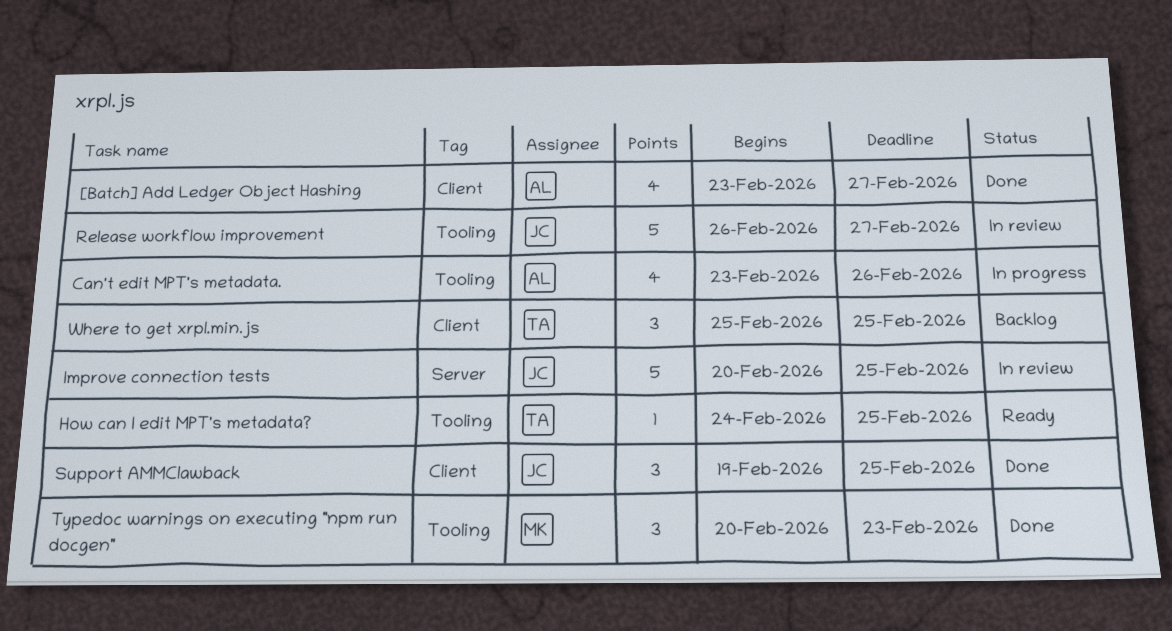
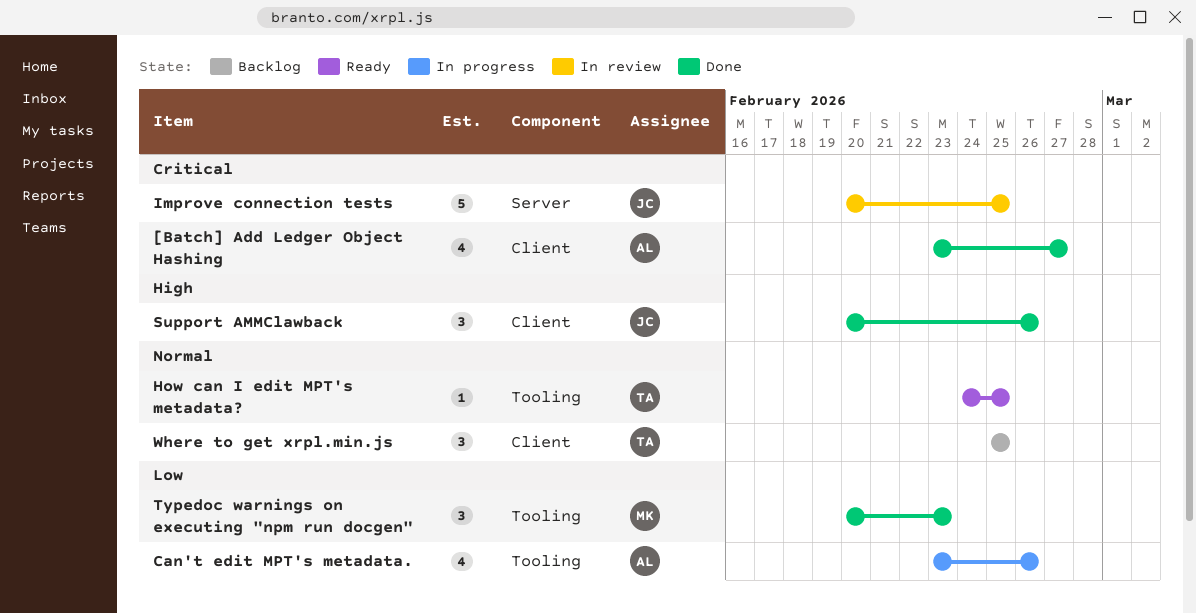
Release workflow improvement: present -> none
Support AMMClawback, start: Feb 19 -> Feb 20
Support AMMClawback, due: Feb 25 -> Feb 26

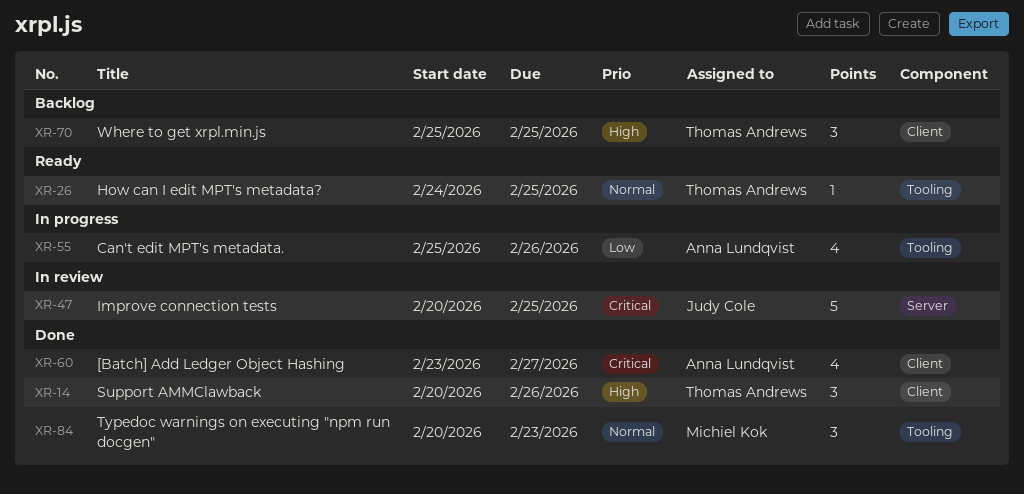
Can't edit MPT's metadata., start: Feb 23 -> Feb 25
Support AMMClawback, owner: Judy Cole -> Thomas Andrews
Typedoc warnings on executing "npm run docgen", priority: Low -> Normal
Where to get xrpl.min.js, priority: Normal -> High

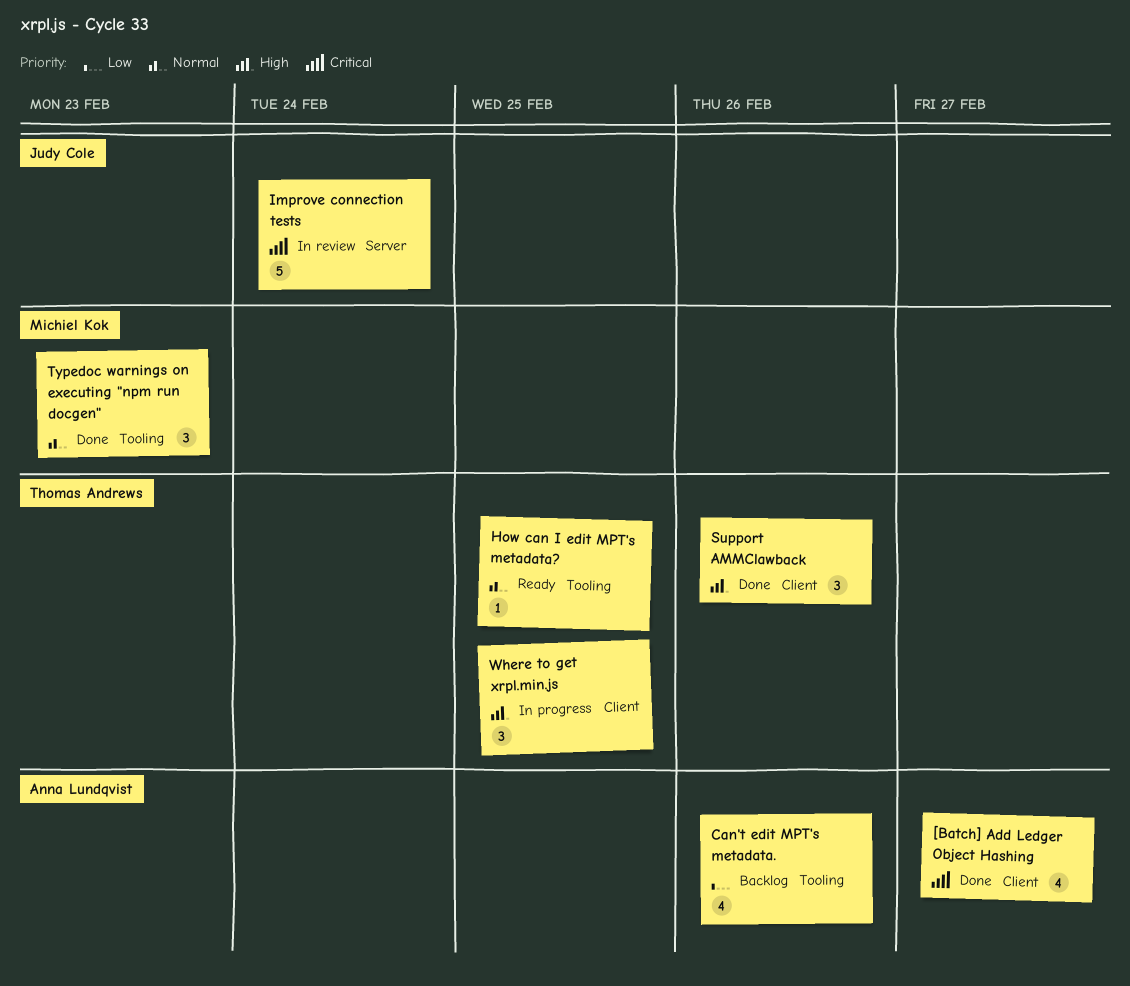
Can't edit MPT's metadata., status: In progress -> Backlog
Improve connection tests, due: Feb 25 -> Feb 24
Where to get xrpl.min.js, status: Backlog -> In progress

